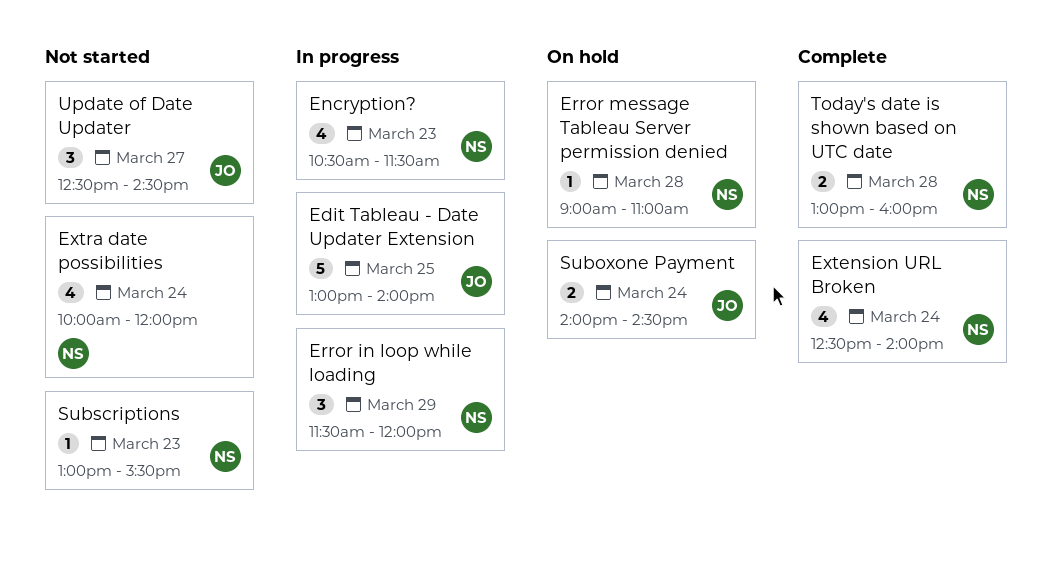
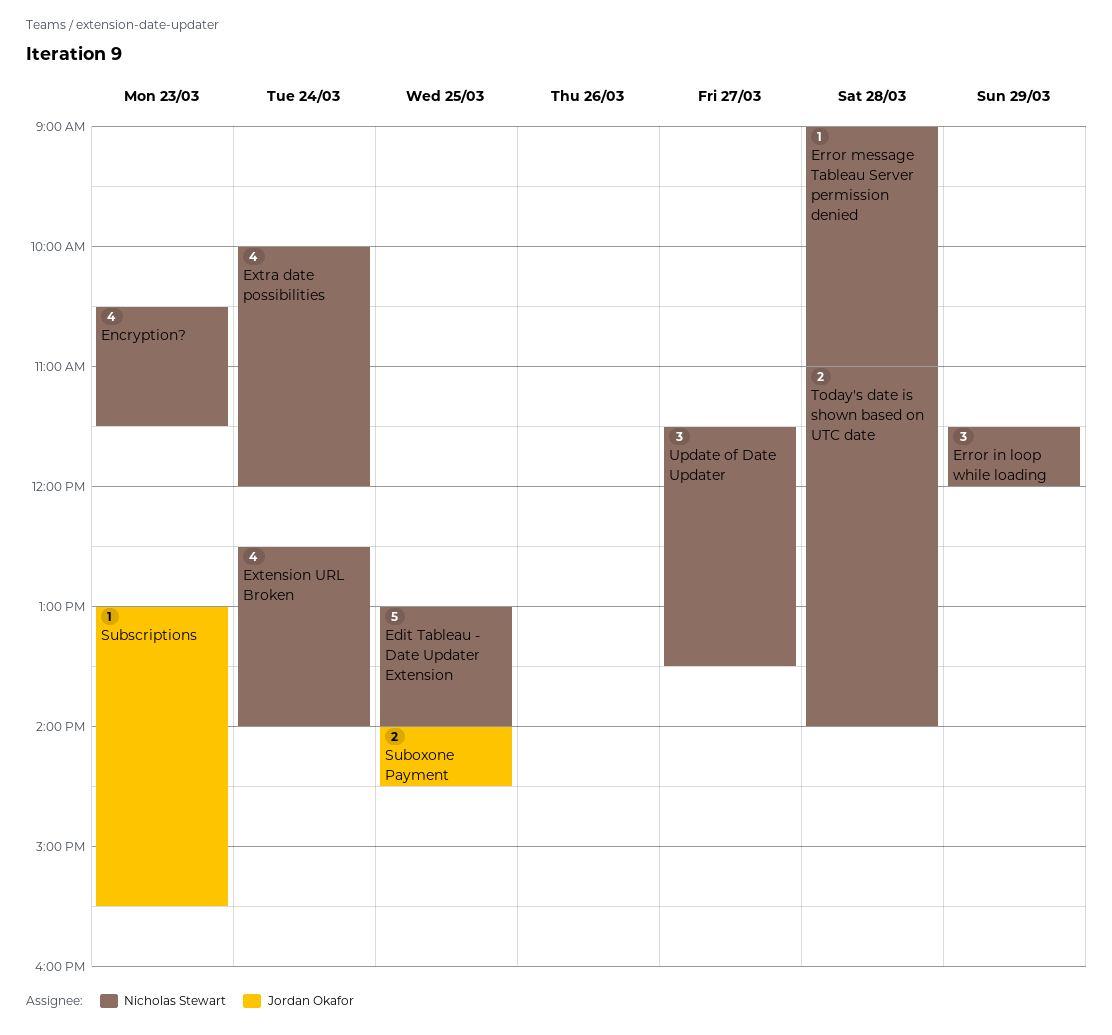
Edit Tableau - Date Updater Extension, owner: Jordan Okafor -> Nicholas Stewart
Suboxone Payment, day: Mar 24 -> Mar 25
Subscriptions, owner: Nicholas Stewart -> Jordan Okafor
Today's date is shown based on UTC date, begins: 13:00 -> 11:00
Today's date is shown based on UTC date, ends: 16:00 -> 14:00
Update of Date Updater, owner: Jordan Okafor -> Nicholas Stewart
Update of Date Updater, begins: 12:30 -> 11:30
Update of Date Updater, ends: 14:30 -> 13:30

